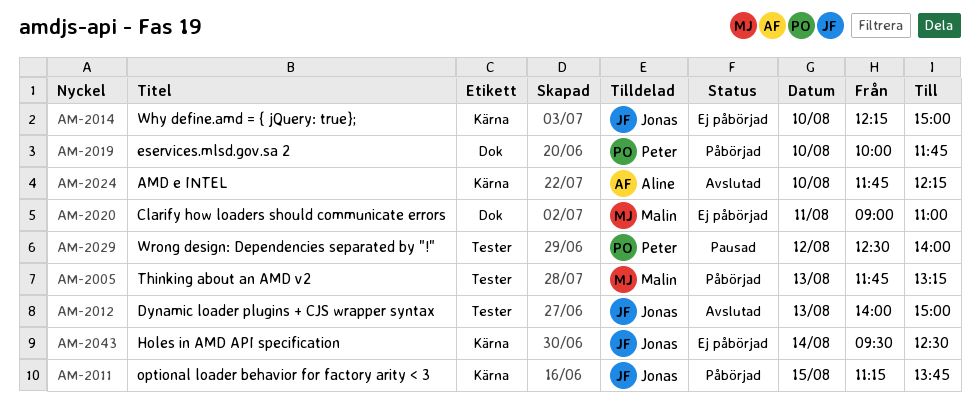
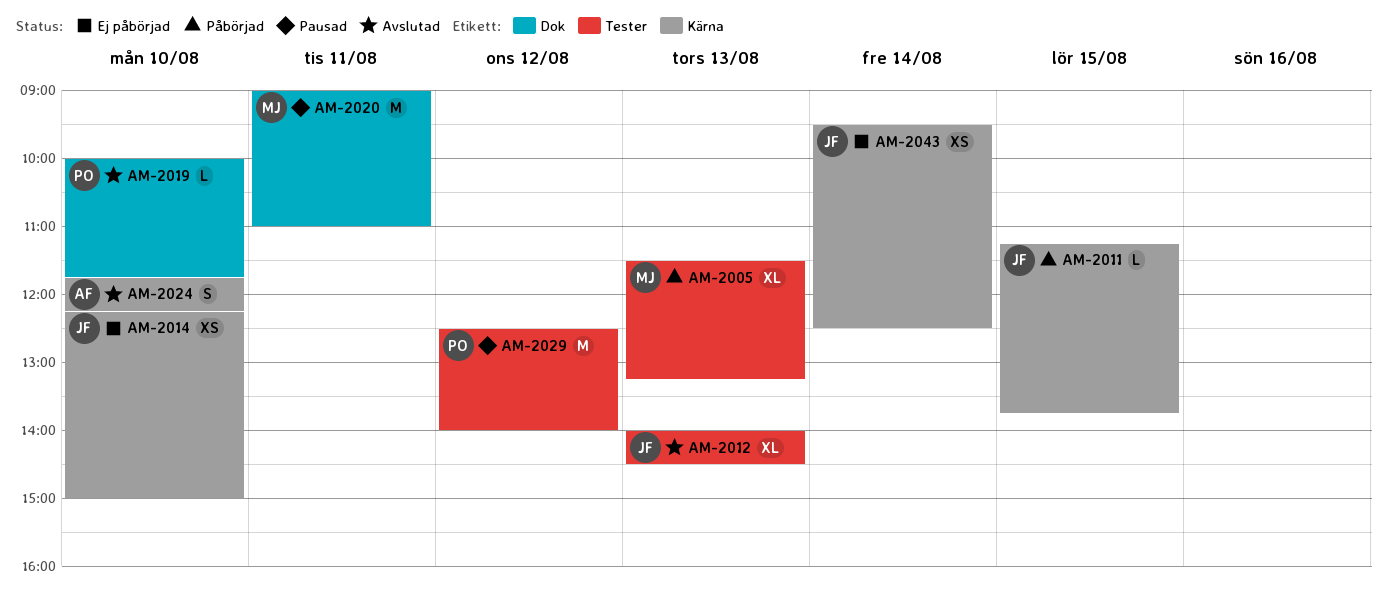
AM-2005, begins: 11:45 -> 11:30
AM-2012, ends: 15:00 -> 14:30
AM-2019, status: Påbörjad -> Avslutad
AM-2020, status: Ej påbörjad -> Pausad

